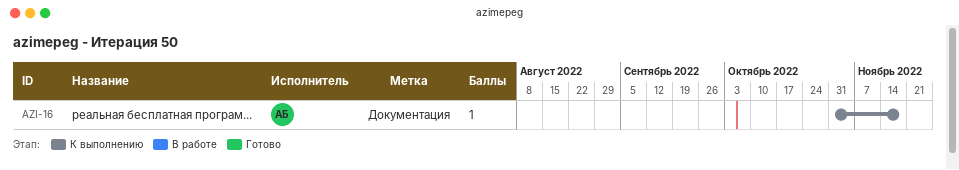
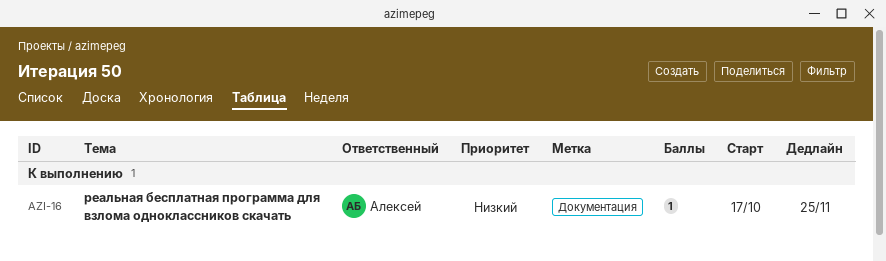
AZI-16, start: Oct 31 -> Oct 17
AZI-16, due: Nov 18 -> Nov 25

